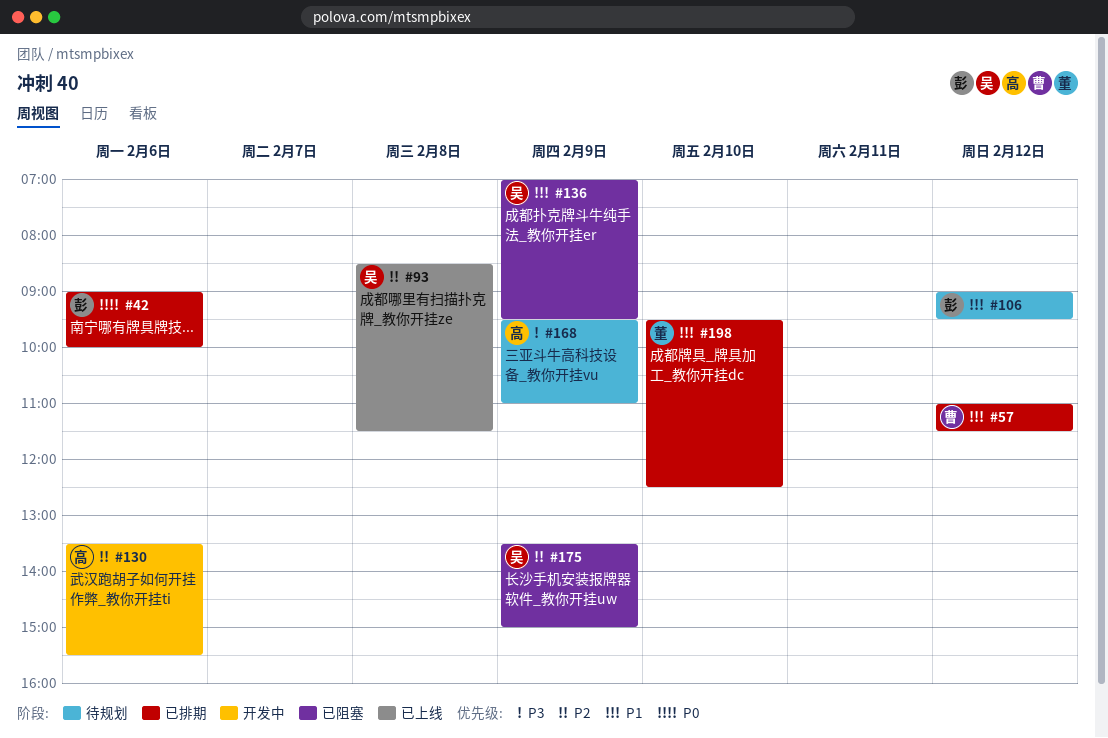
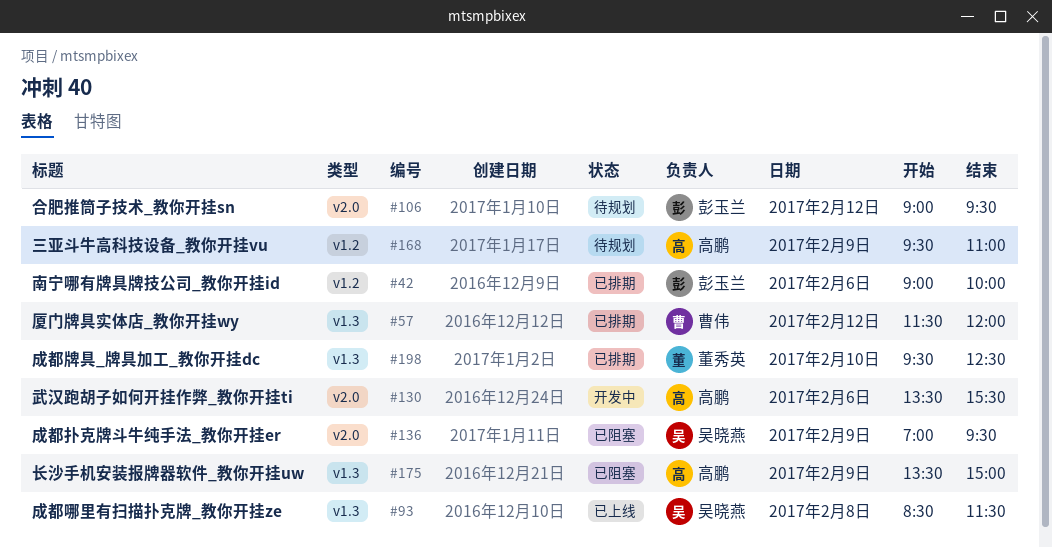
#57, begins: 11:00 -> 11:30
#57, ends: 11:30 -> 12:00
#175, owner: 吴晓燕 -> 高鹏

